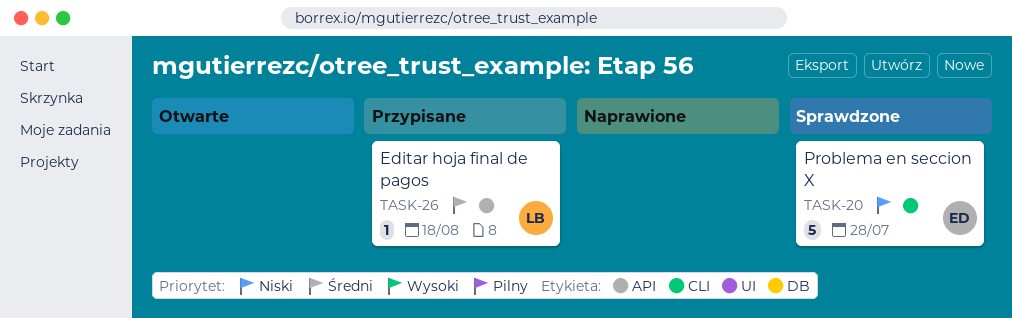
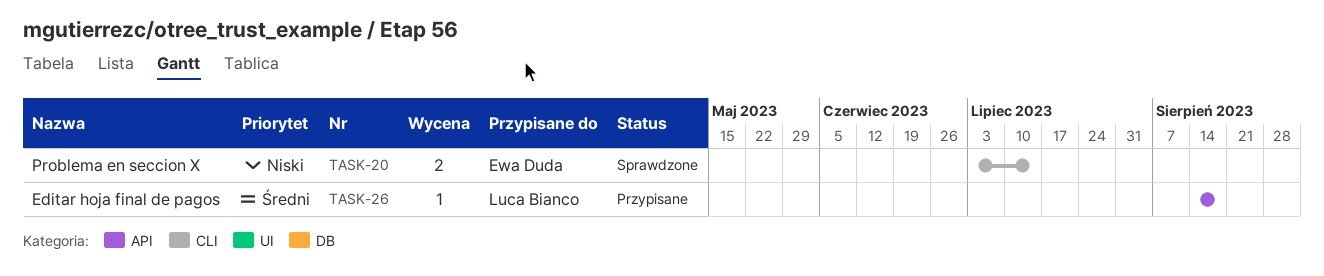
TASK-20, estimate: 5 -> 2
TASK-20, due: Jul 28 -> Jul 14

